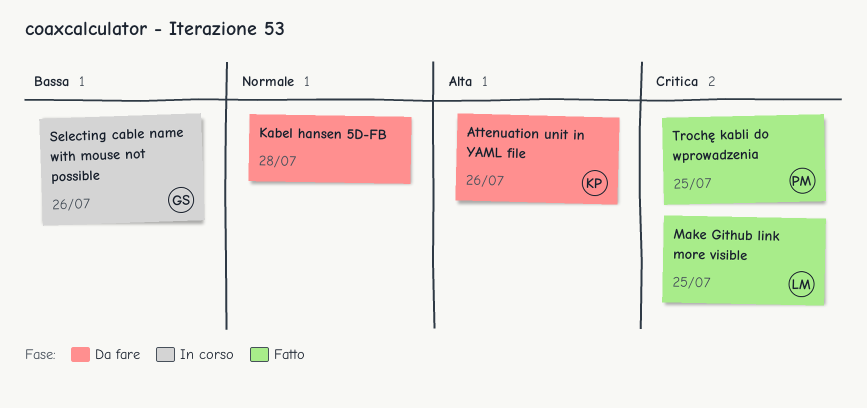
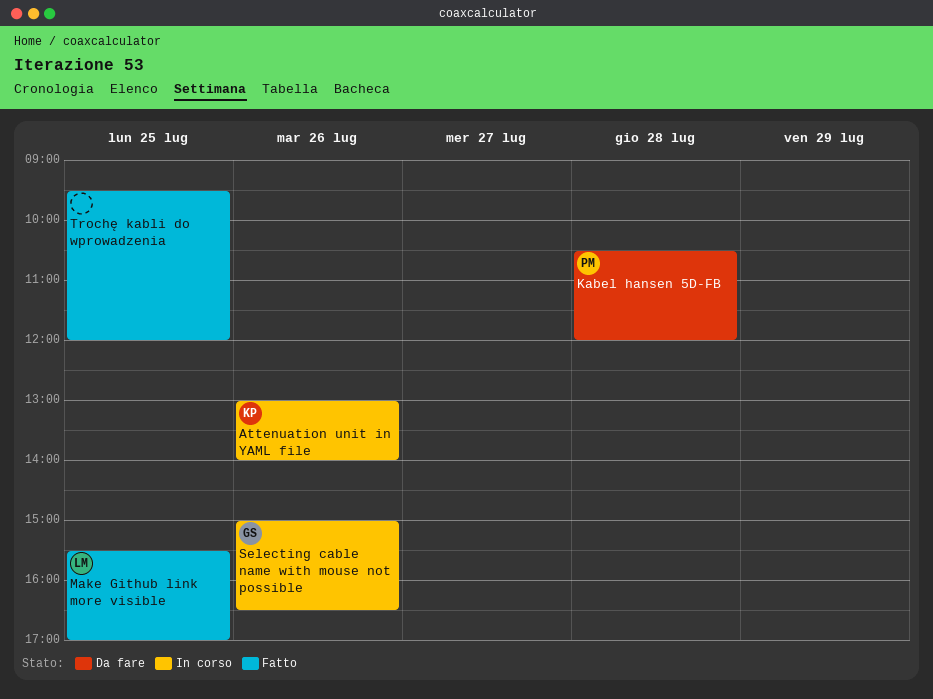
Attenuation unit in YAML file, status: Da fare -> In corso
Kabel hansen 5D-FB, owner: none -> PM
Trochę kabli do wprowadzenia, owner: PM -> none

